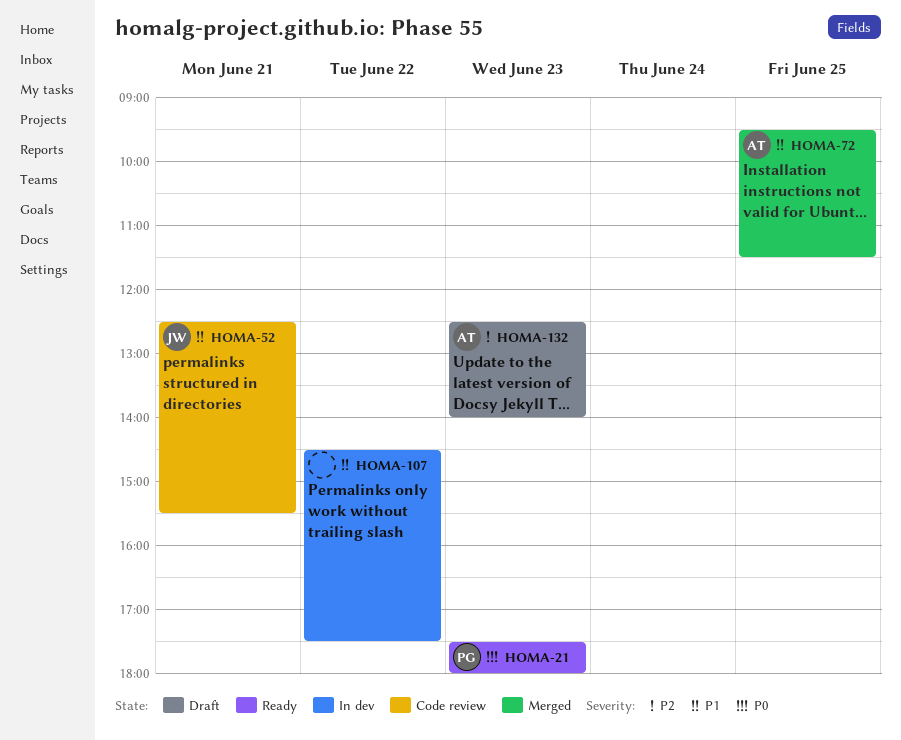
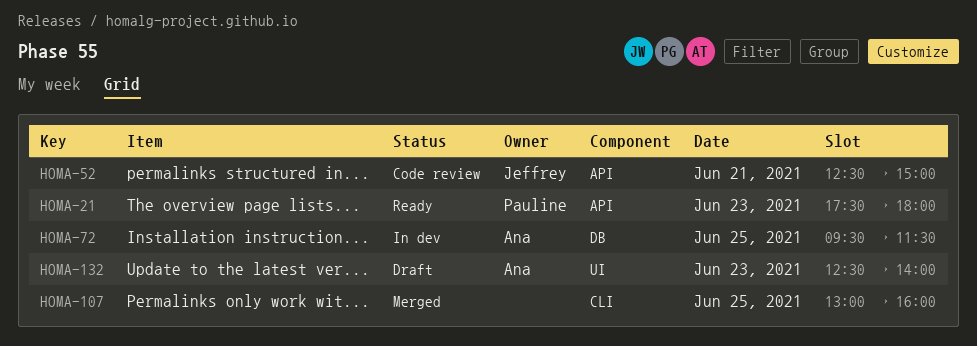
HOMA-52, ends: 15:30 -> 15:00
HOMA-72, status: Merged -> In dev
HOMA-107, status: In dev -> Merged
HOMA-107, day: Jun 22 -> Jun 25
HOMA-107, begins: 14:30 -> 13:00
HOMA-107, ends: 17:30 -> 16:00

